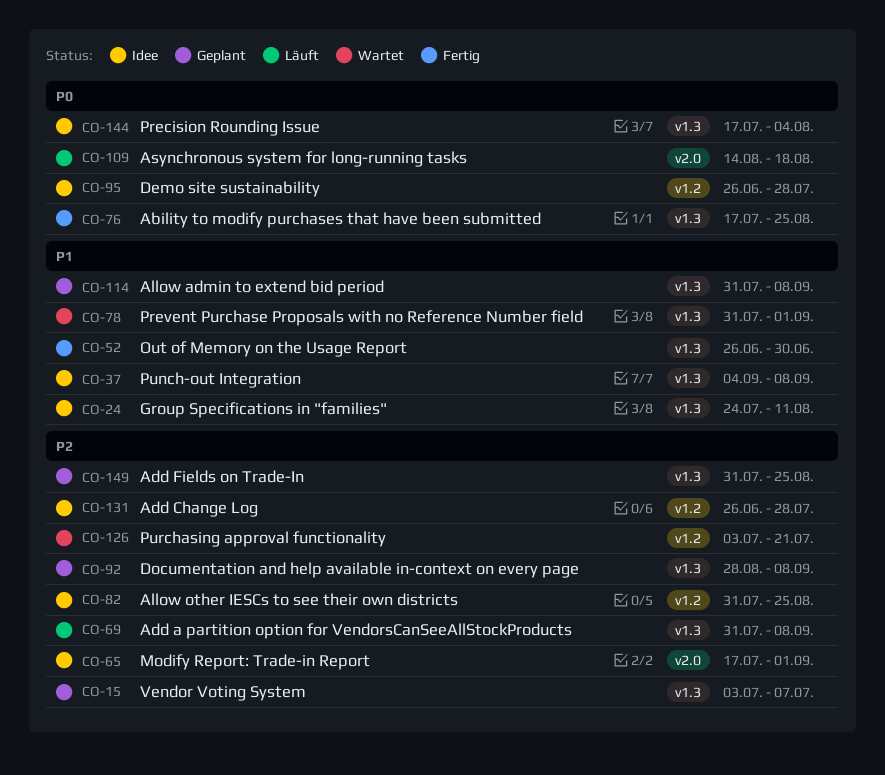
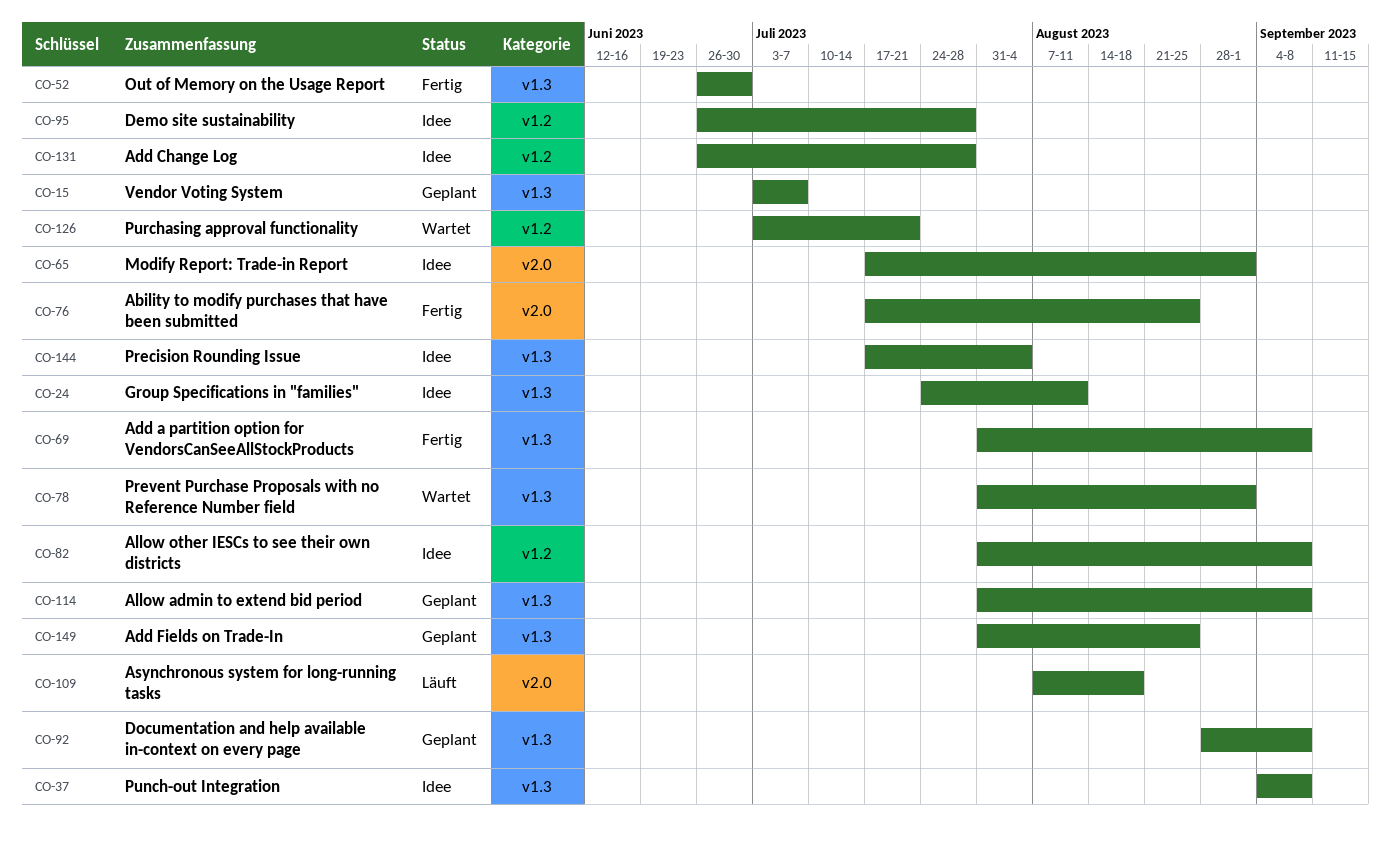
CO-69, status: Läuft -> Fertig
CO-76, label: v1.3 -> v2.0
CO-82, due: Aug 25 -> Sep 8
CO-109, start: Aug 14 -> Aug 7

